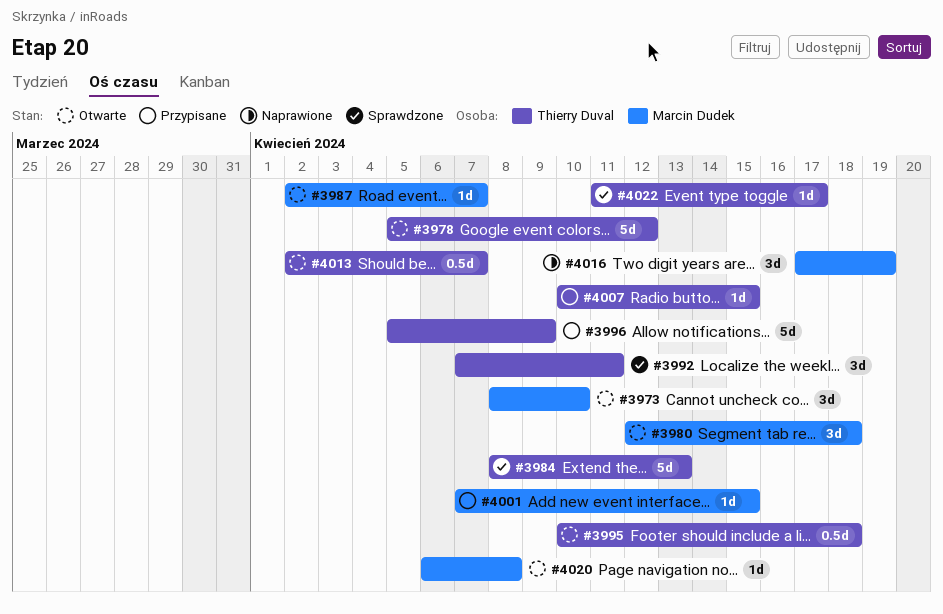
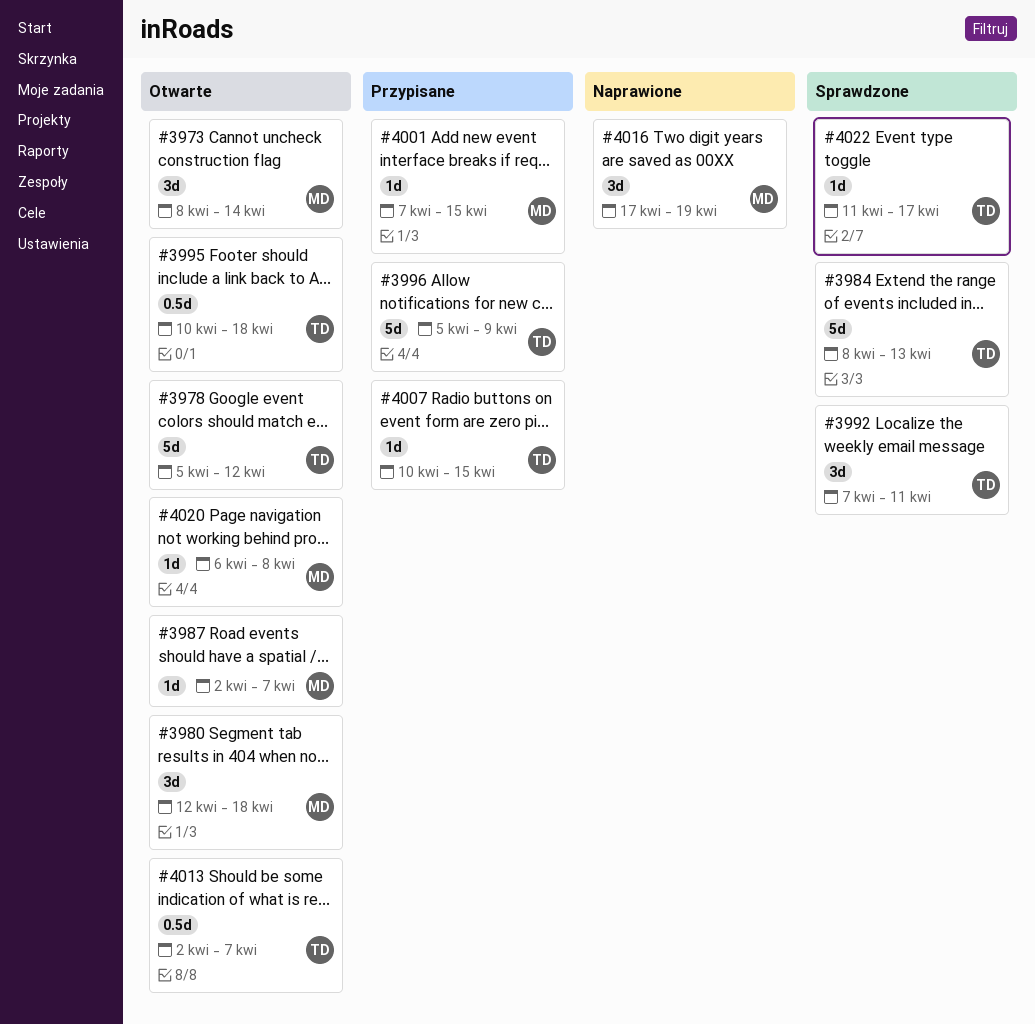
#3973, due: Apr 10 -> Apr 14

